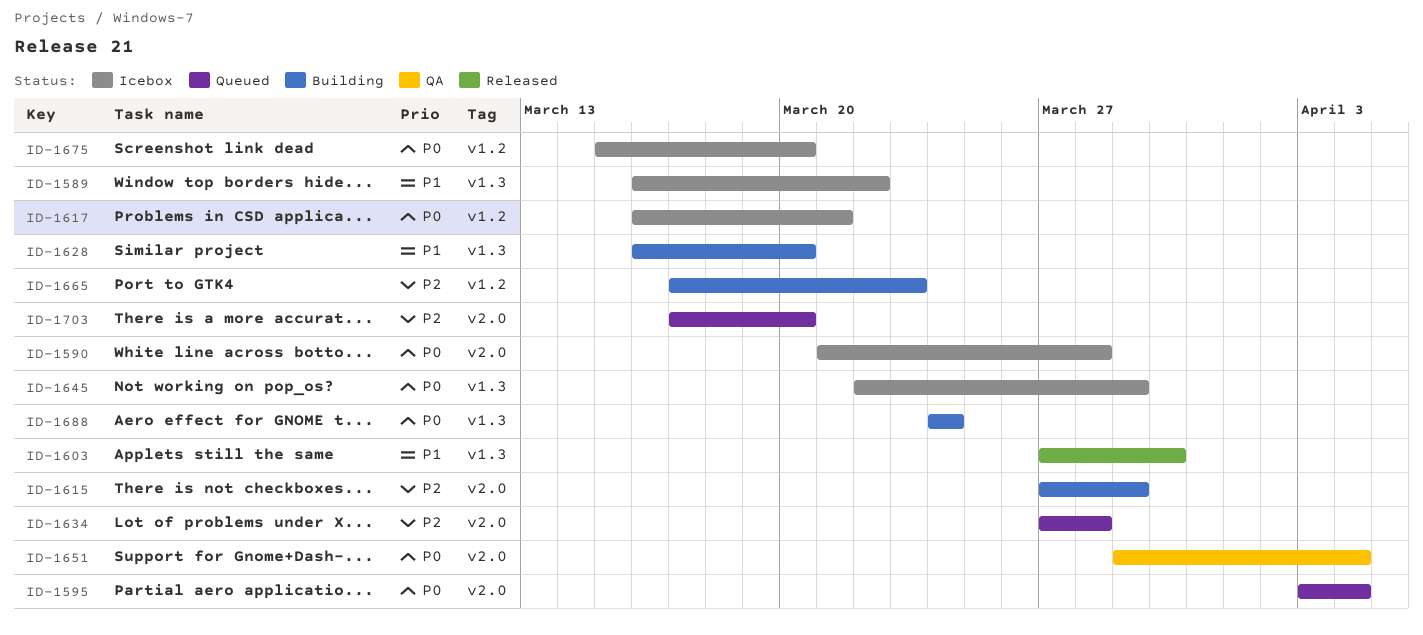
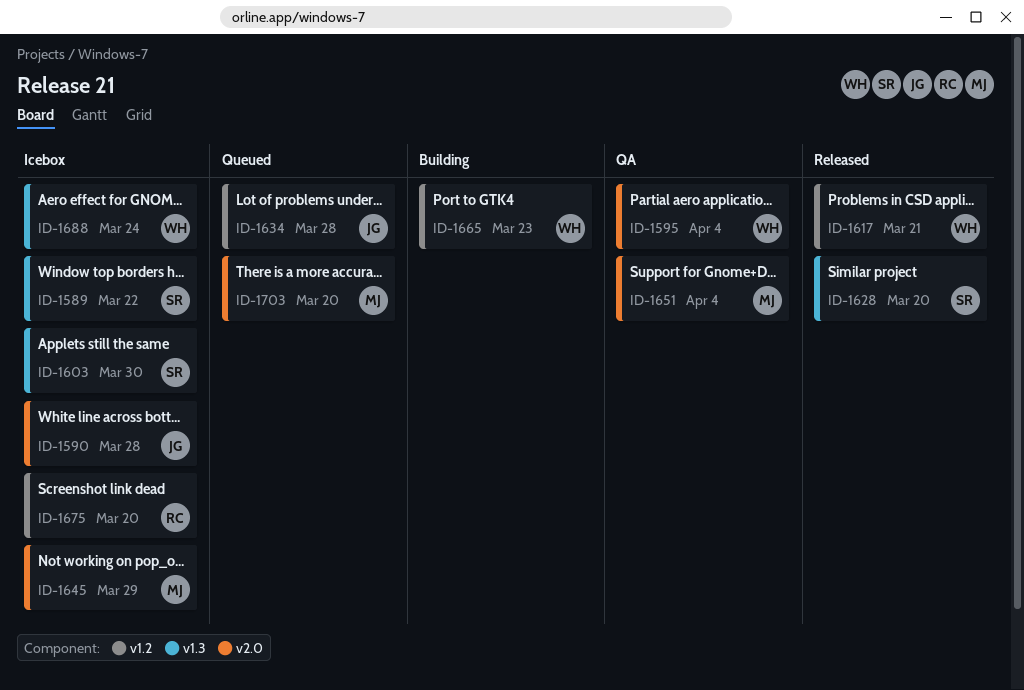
ID-1595, status: Queued -> QA
ID-1603, status: Released -> Icebox
ID-1615: present -> none
ID-1617, status: Icebox -> Released
ID-1628, status: Building -> Released
ID-1634, label: v2.0 -> v1.2
ID-1645, label: v1.3 -> v2.0
ID-1688, status: Building -> Icebox

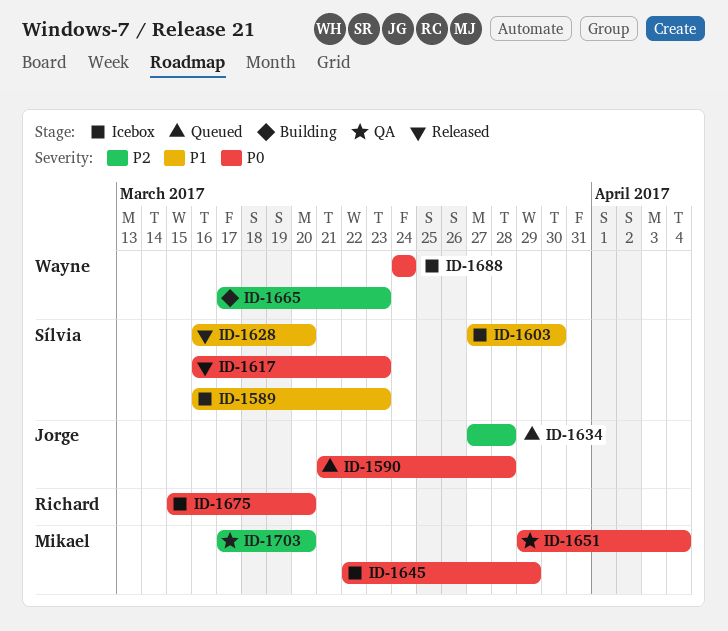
ID-1589, due: Mar 22 -> Mar 23
ID-1590, status: Icebox -> Queued
ID-1595: present -> none
ID-1617, owner: Wayne -> Sílvia
ID-1617, due: Mar 21 -> Mar 23
ID-1703, status: Queued -> QA

